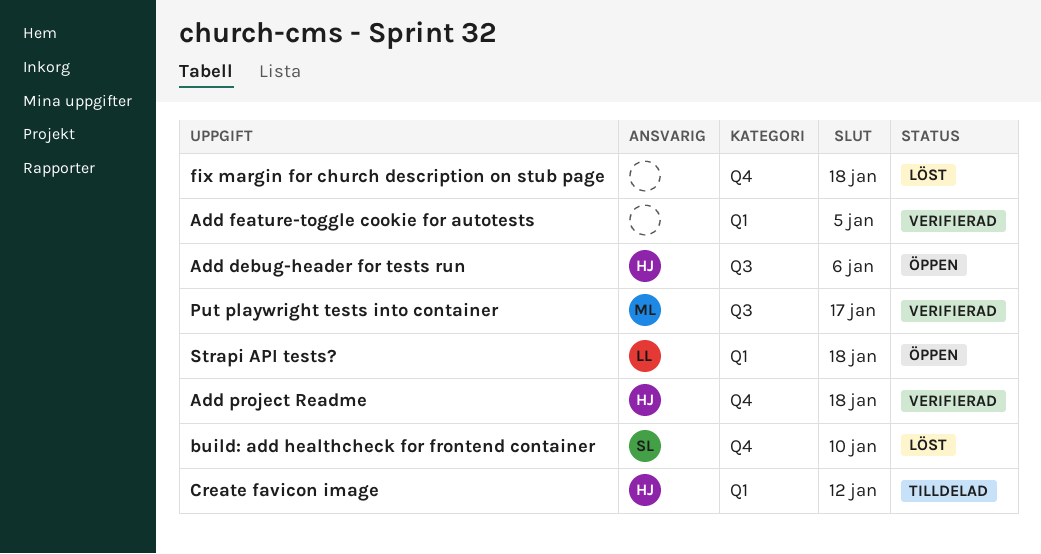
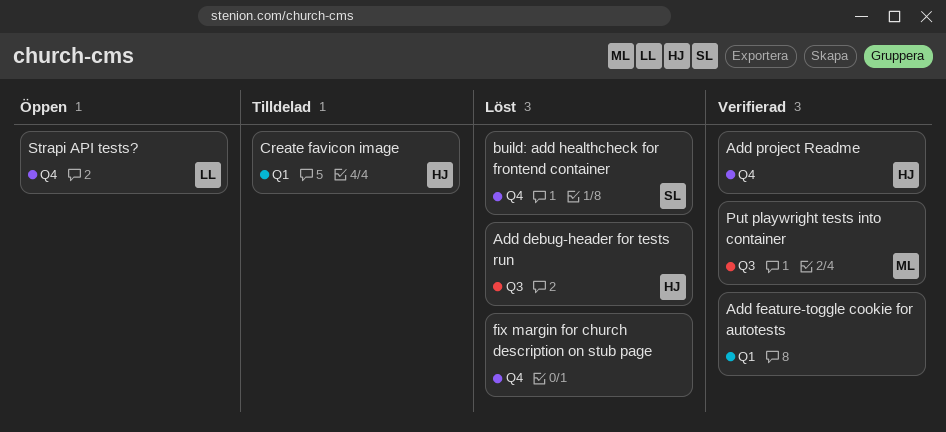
Add debug-header for tests run, status: Öppen -> Löst
Strapi API tests?, label: Q1 -> Q4

